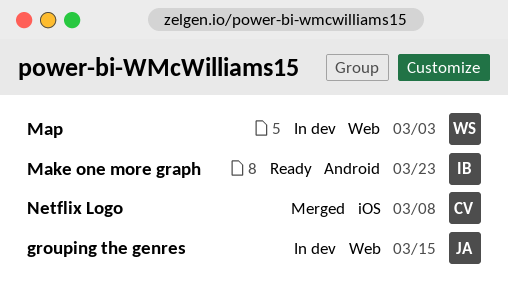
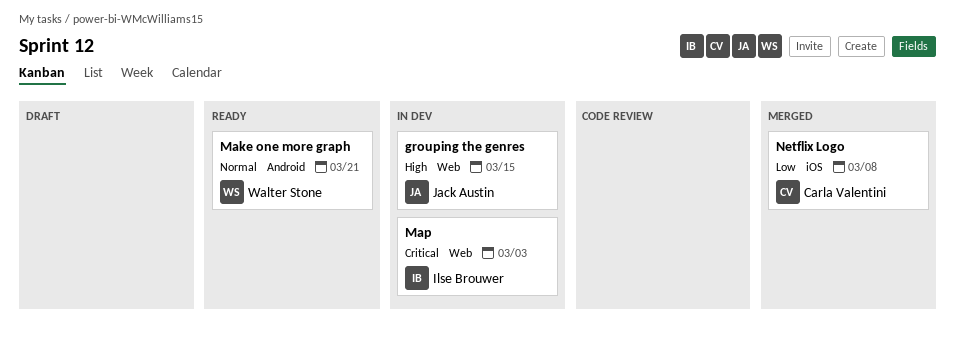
Make one more graph, owner: Ilse Brouwer -> Walter Stone
Make one more graph, due: Mar 23 -> Mar 21
Map, owner: Walter Stone -> Ilse Brouwer

